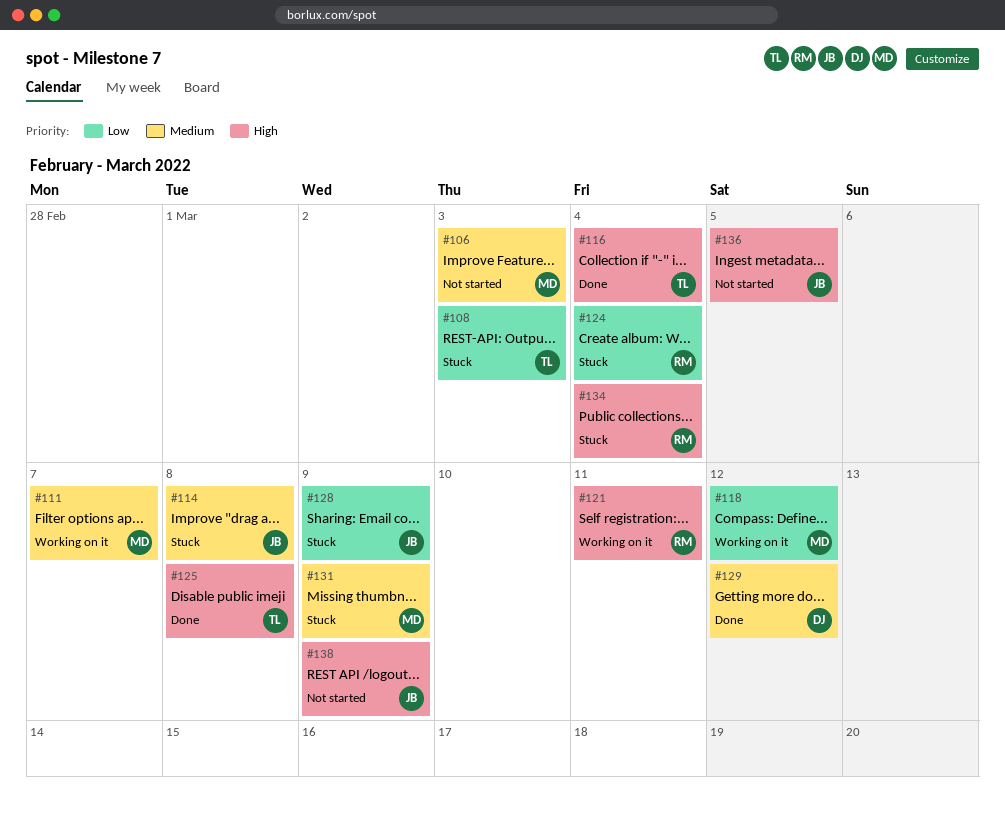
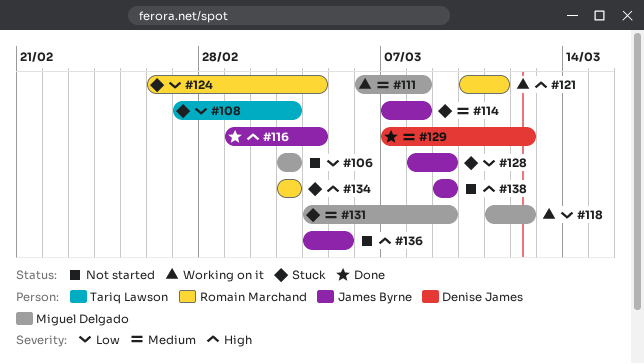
#106, priority: Medium -> Low
#111, due: Mar 7 -> Mar 8
#116, owner: Tariq Lawson -> James Byrne
#125: present -> none
#134, due: Mar 4 -> Mar 3

